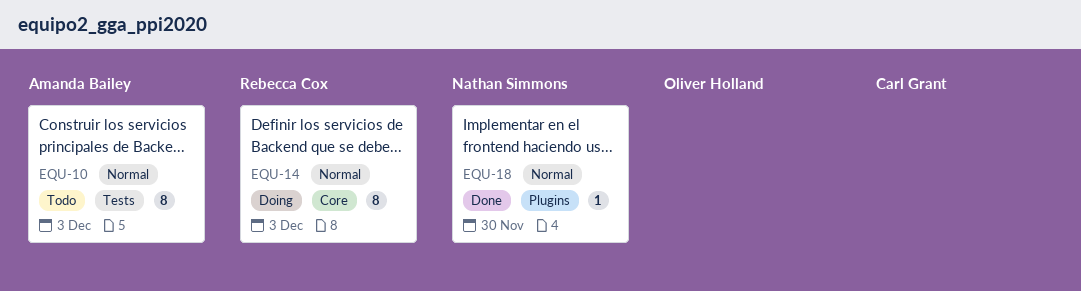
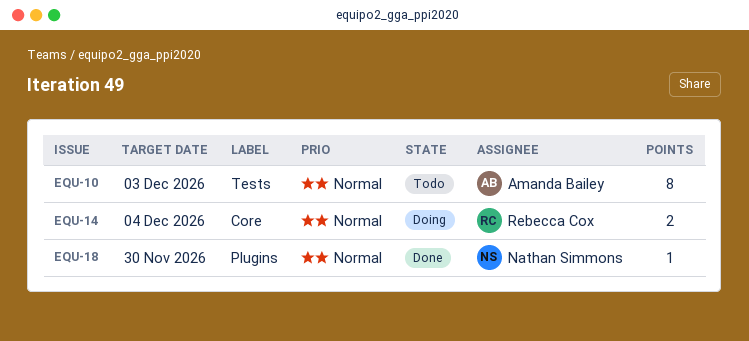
EQU-14, estimate: 8 -> 2
EQU-14, due: Dec 3 -> Dec 4

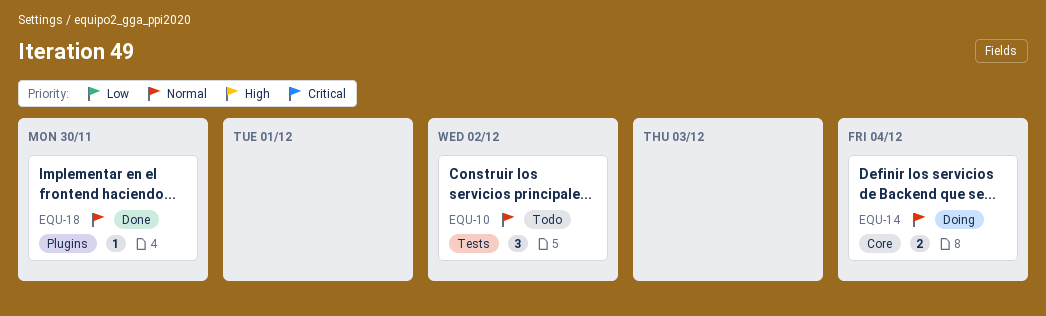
EQU-10, estimate: 8 -> 3
EQU-10, due: Dec 3 -> Dec 2

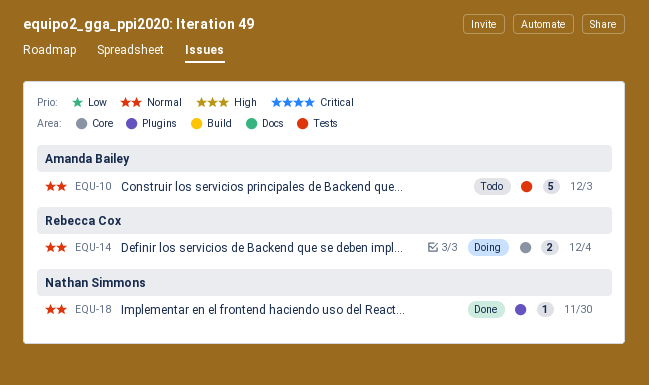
EQU-10, estimate: 3 -> 5
EQU-10, due: Dec 2 -> Dec 3

